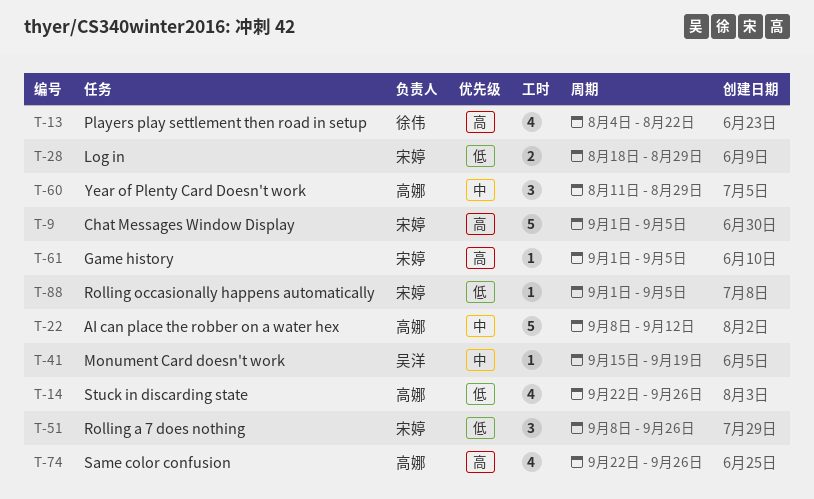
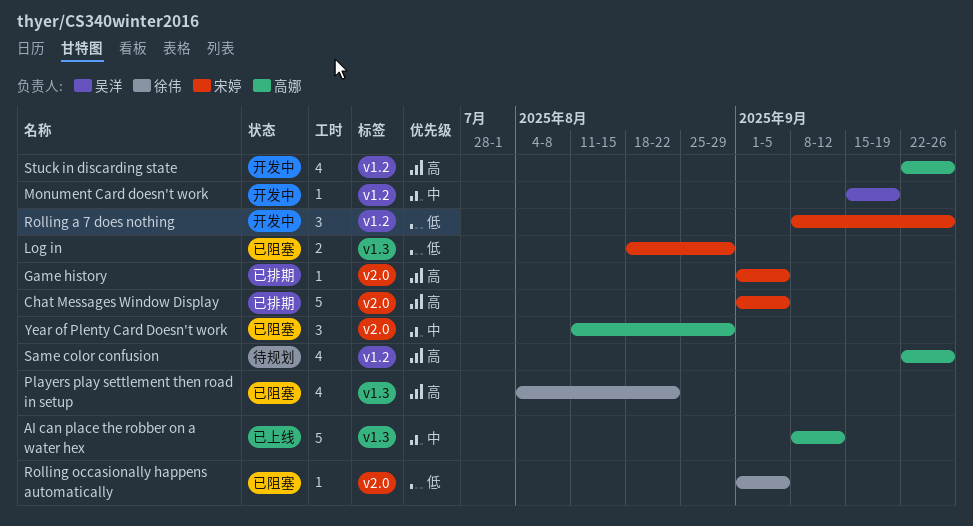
Rolling occasionally happens automatically, owner: 宋婷 -> 徐伟
Stuck in discarding state, priority: 低 -> 高

